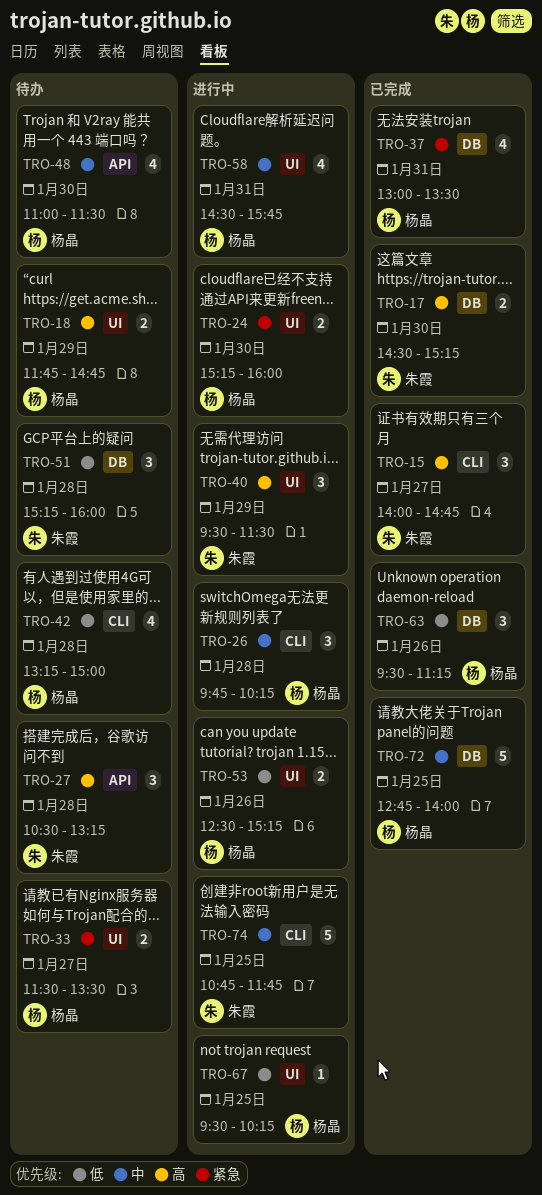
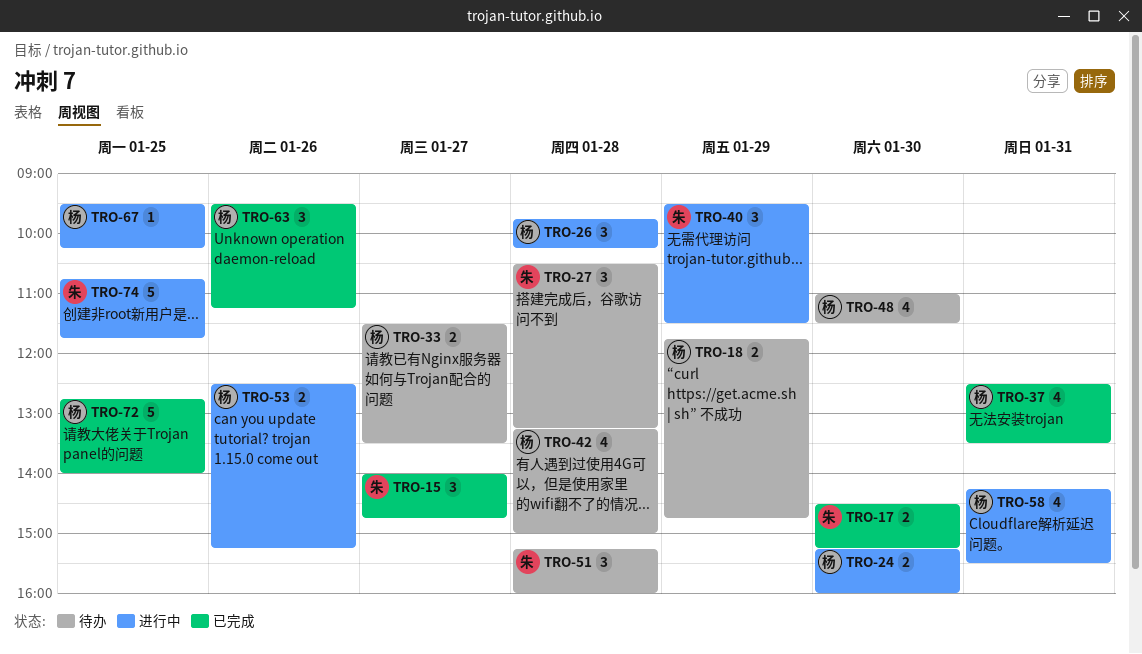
TRO-37, begins: 13:00 -> 12:30
TRO-58, begins: 14:30 -> 14:15
TRO-58, ends: 15:45 -> 15:30

